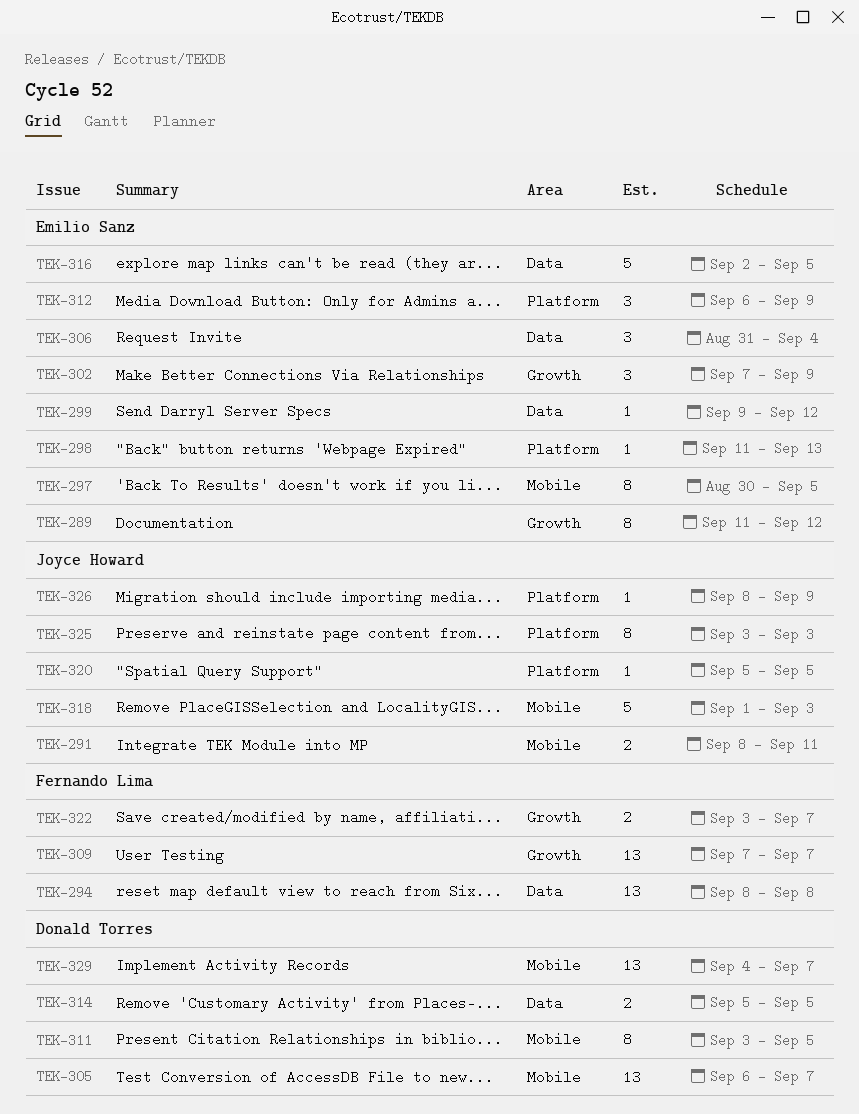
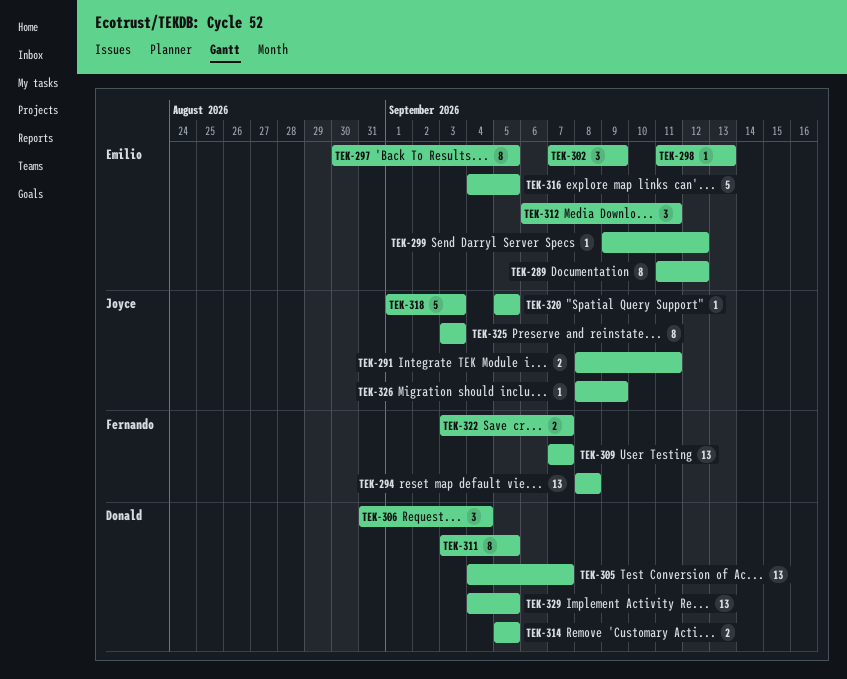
TEK-305, start: Sep 6 -> Sep 4
TEK-306, owner: Emilio Sanz -> Donald Torres
TEK-312, due: Sep 9 -> Sep 11
TEK-316, start: Sep 2 -> Sep 4
TEK-329, due: Sep 7 -> Sep 5

